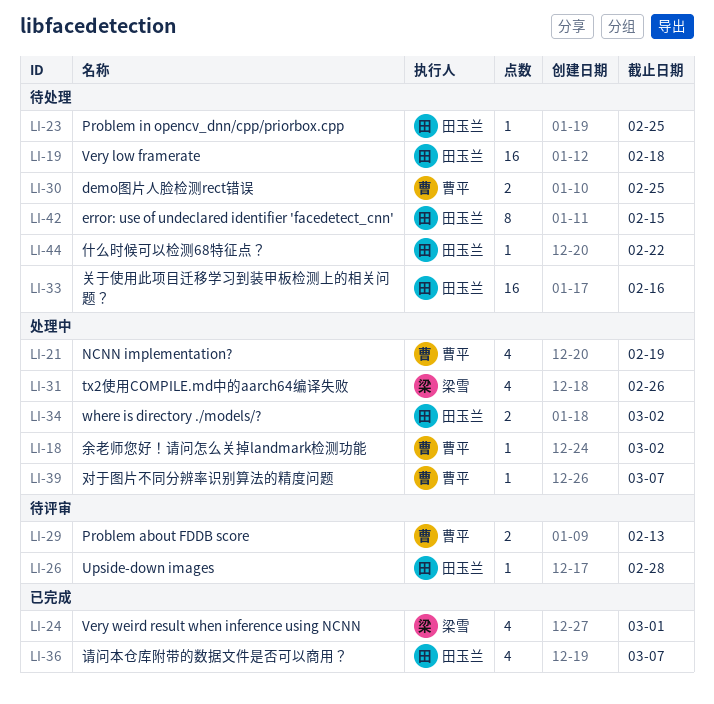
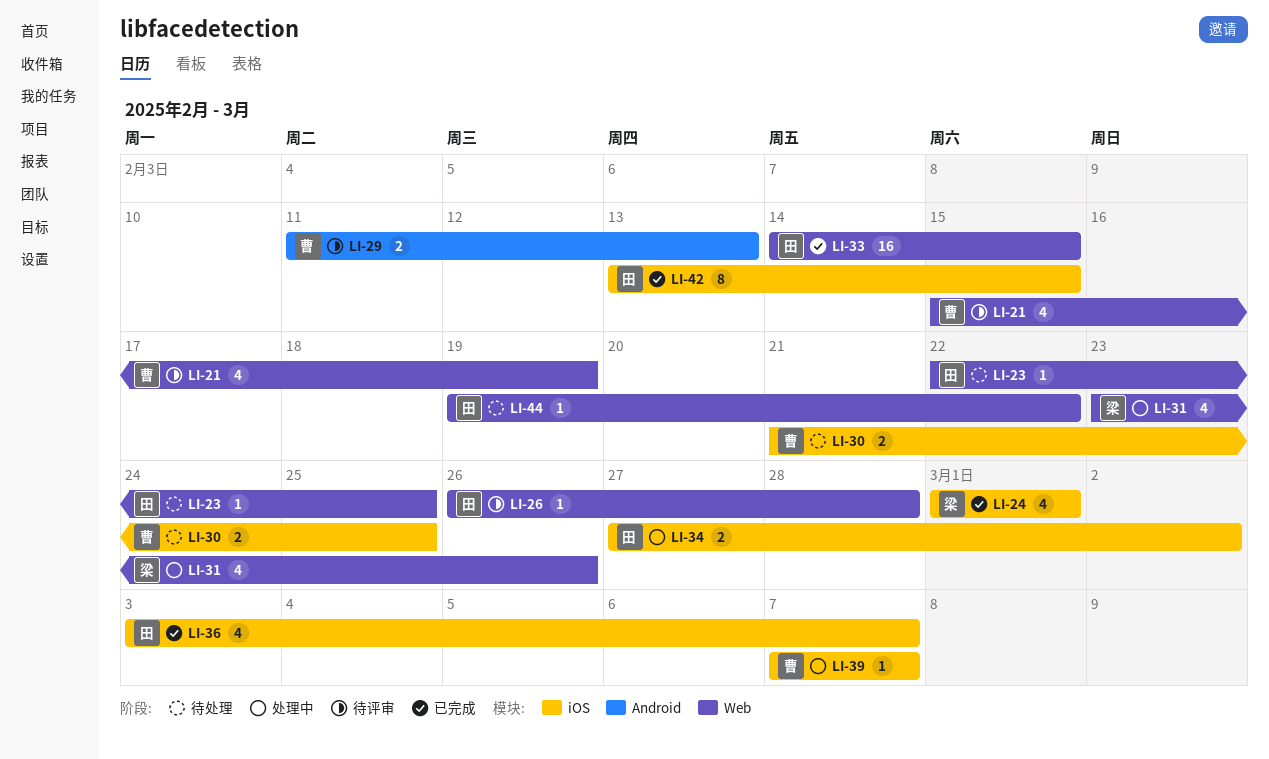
LI-18: present -> none
LI-19: present -> none
LI-21, status: 处理中 -> 待评审
LI-33, status: 待处理 -> 已完成
LI-33, due: Feb 16 -> Feb 15
LI-42, status: 待处理 -> 已完成

